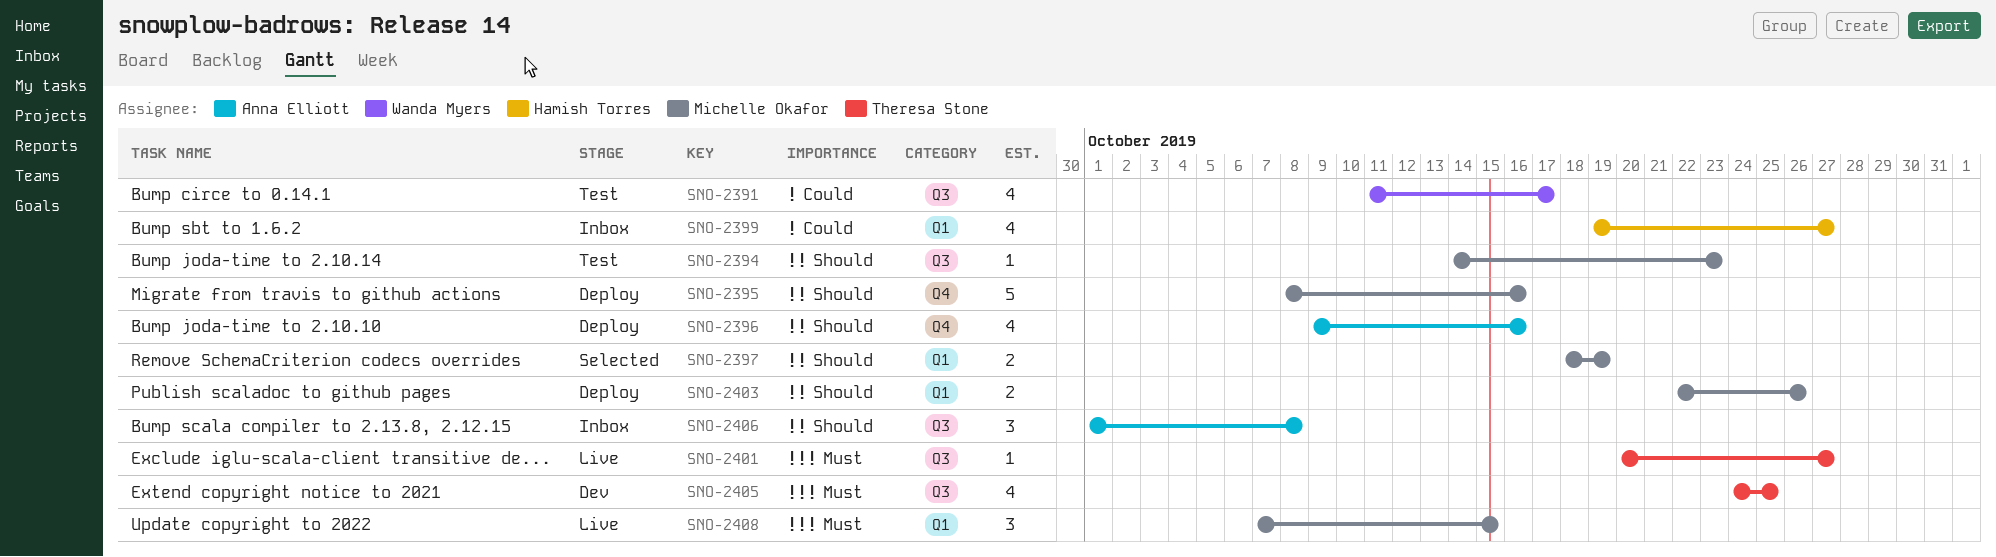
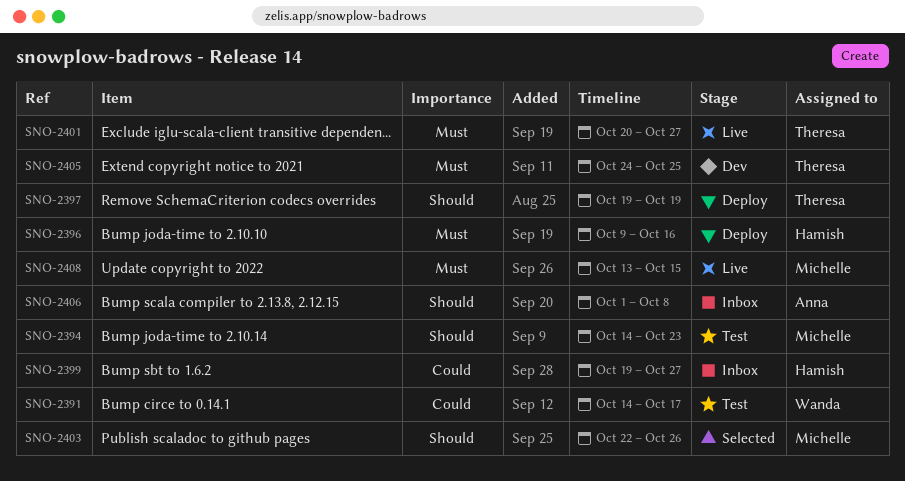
SNO-2391, start: Oct 11 -> Oct 14
SNO-2395: present -> none
SNO-2396, owner: Anna Elliott -> Hamish Torres
SNO-2396, priority: Should -> Must
SNO-2397, status: Selected -> Deploy
SNO-2397, owner: Michelle Okafor -> Theresa Stone
SNO-2397, start: Oct 18 -> Oct 19
SNO-2403, status: Deploy -> Selected
SNO-2408, start: Oct 7 -> Oct 13

